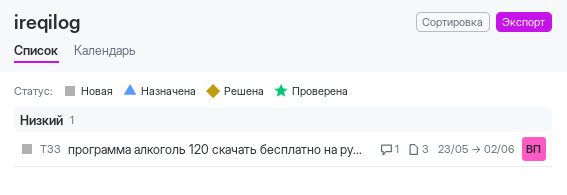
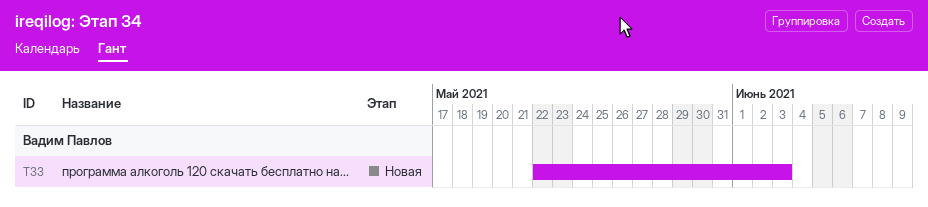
T33, start: May 23 -> May 22
T33, due: Jun 2 -> Jun 3

